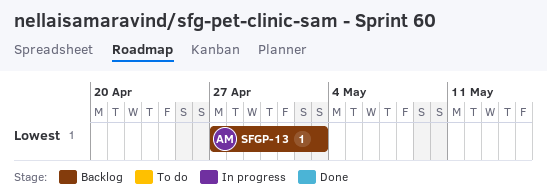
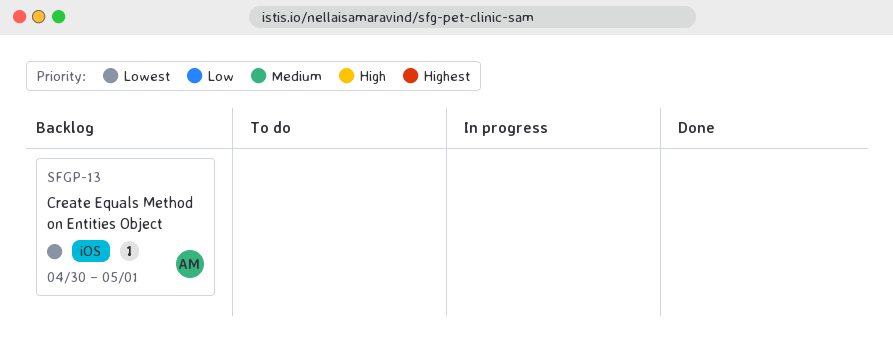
SFGP-13, start: Apr 27 -> Apr 30
SFGP-13, due: May 3 -> May 1

